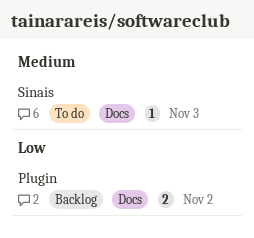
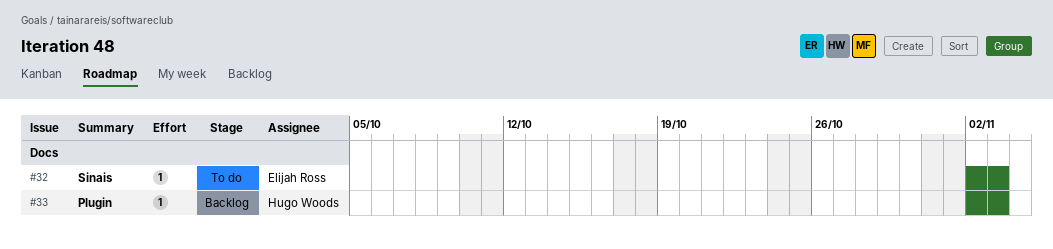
Plugin, estimate: 2 -> 1
Plugin, due: Nov 2 -> Nov 3

